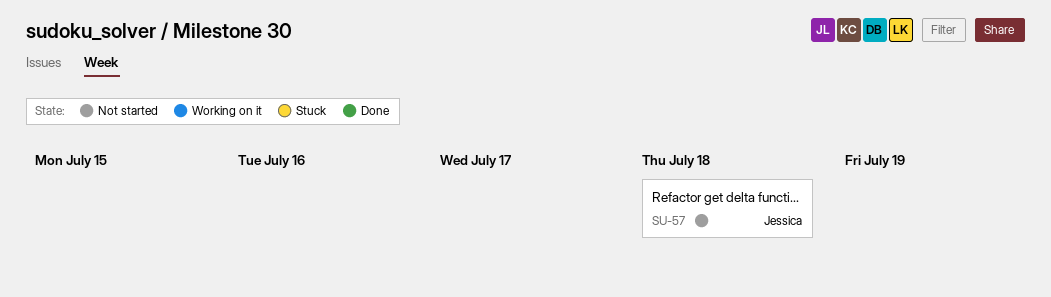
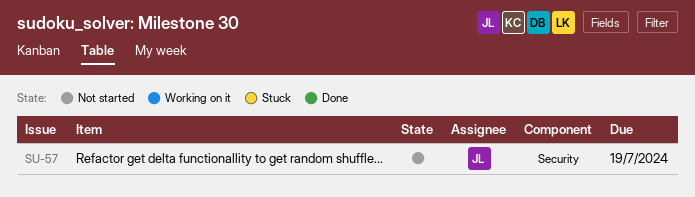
SU-57, due: Jul 18 -> Jul 19

